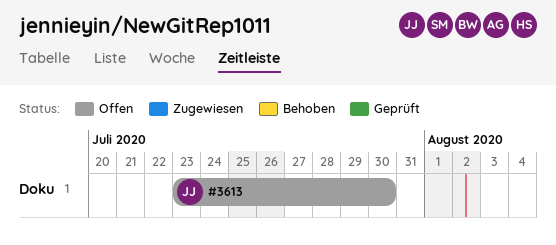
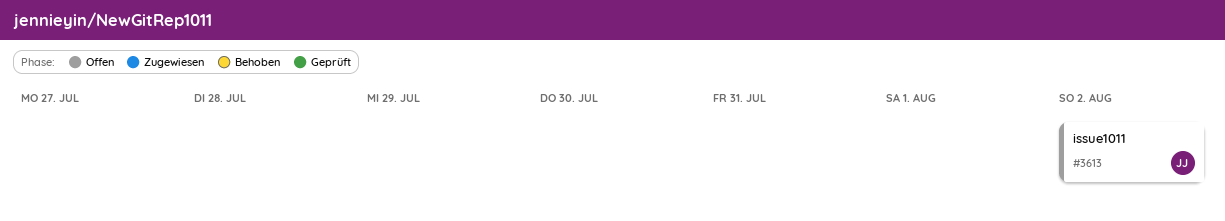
#3613, due: Jul 30 -> Aug 2

